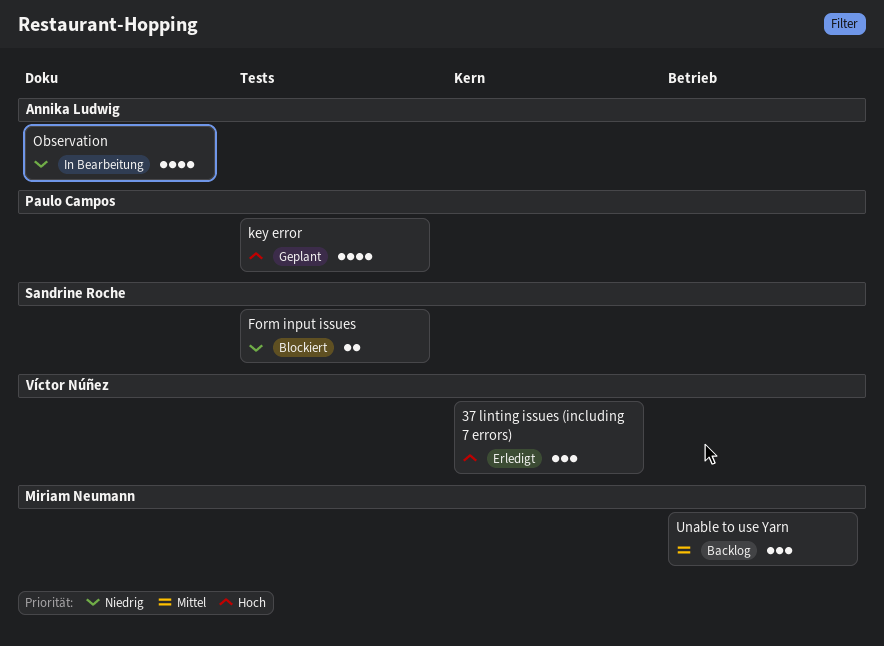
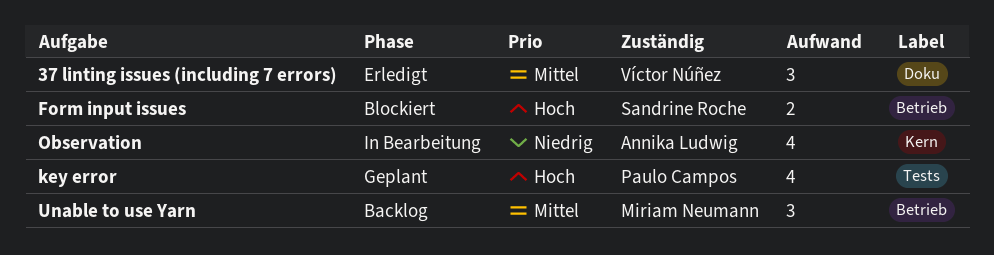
37 linting issues (including 7 errors), priority: Hoch -> Mittel
37 linting issues (including 7 errors), label: Kern -> Doku
Form input issues, priority: Niedrig -> Hoch
Form input issues, label: Tests -> Betrieb
Observation, label: Doku -> Kern

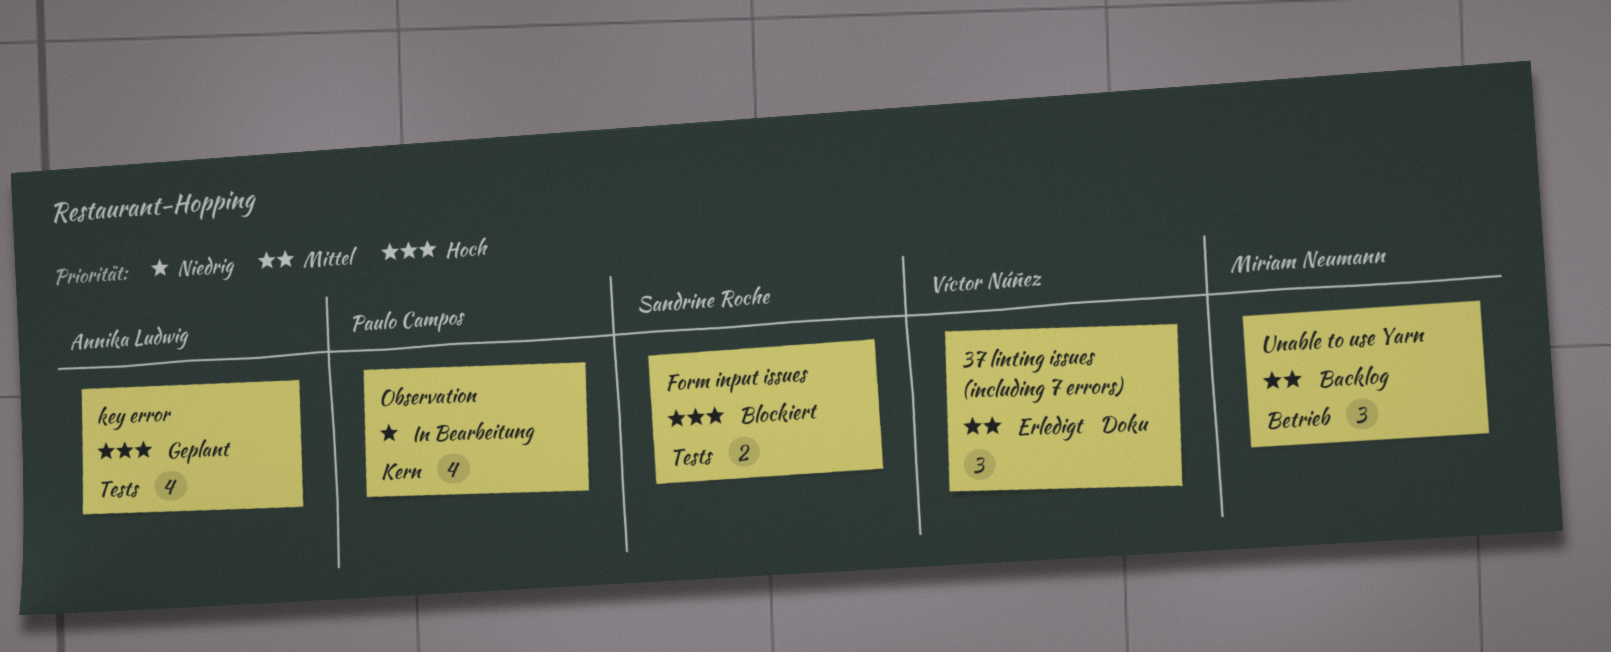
Form input issues, label: Betrieb -> Tests
key error, owner: Paulo Campos -> Annika Ludwig
Observation, owner: Annika Ludwig -> Paulo Campos

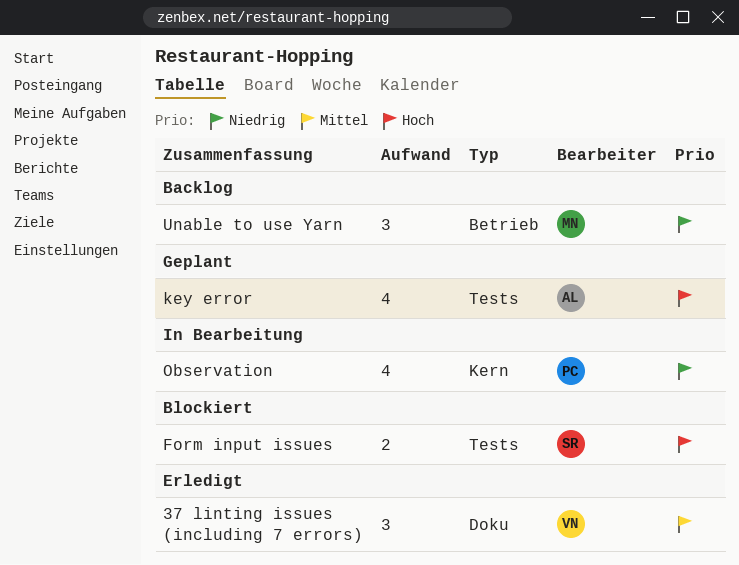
Unable to use Yarn, priority: Mittel -> Niedrig

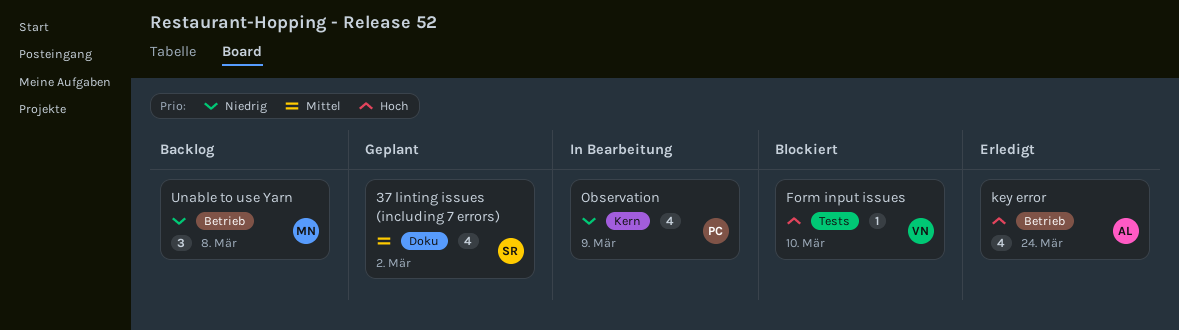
37 linting issues (including 7 errors), status: Erledigt -> Geplant
37 linting issues (including 7 errors), owner: VN -> SR
37 linting issues (including 7 errors), estimate: 3 -> 4
Form input issues, owner: SR -> VN
Form input issues, estimate: 2 -> 1
key error, status: Geplant -> Erledigt
key error, label: Tests -> Betrieb

